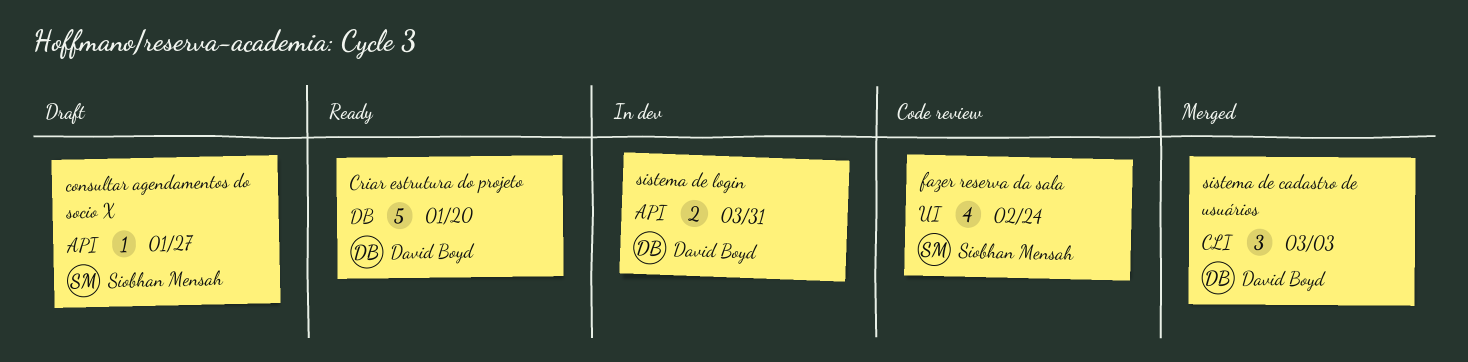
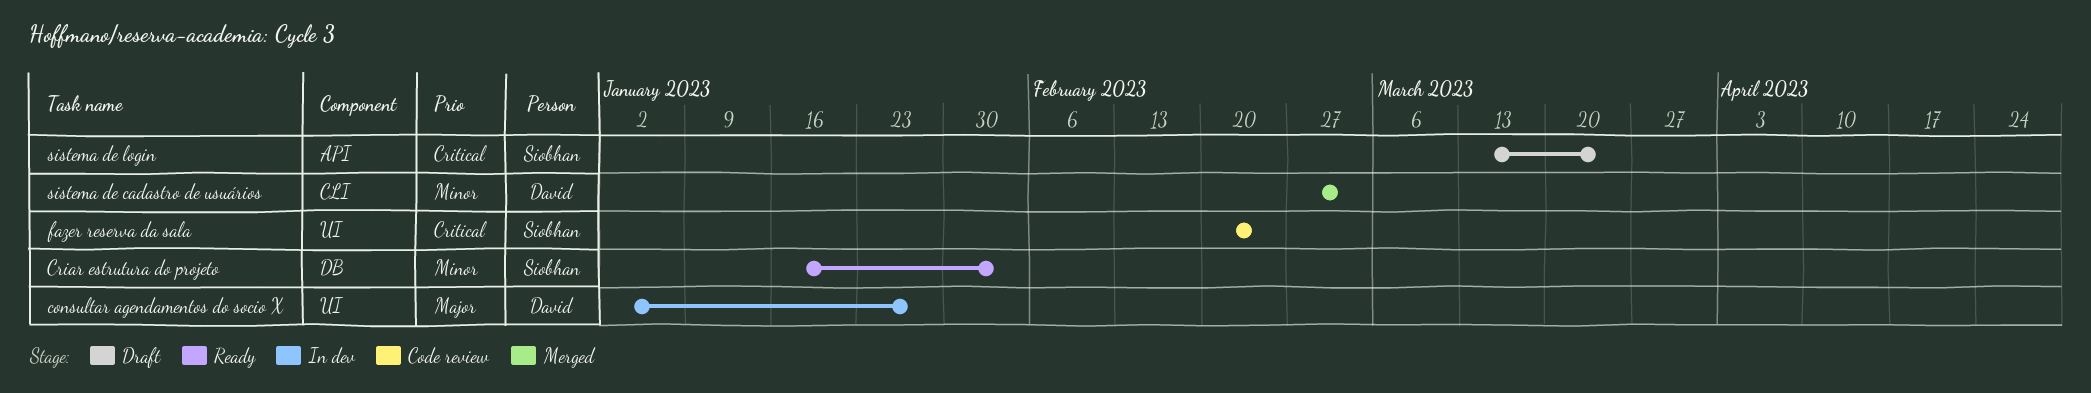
consultar agendamentos do socio X, status: Draft -> In dev
consultar agendamentos do socio X, owner: Siobhan Mensah -> David Boyd
consultar agendamentos do socio X, label: API -> UI
Criar estrutura do projeto, owner: David Boyd -> Siobhan Mensah
Criar estrutura do projeto, due: Jan 20 -> Feb 3
sistema de login, status: In dev -> Draft
sistema de login, owner: David Boyd -> Siobhan Mensah
sistema de login, due: Mar 31 -> Mar 24

